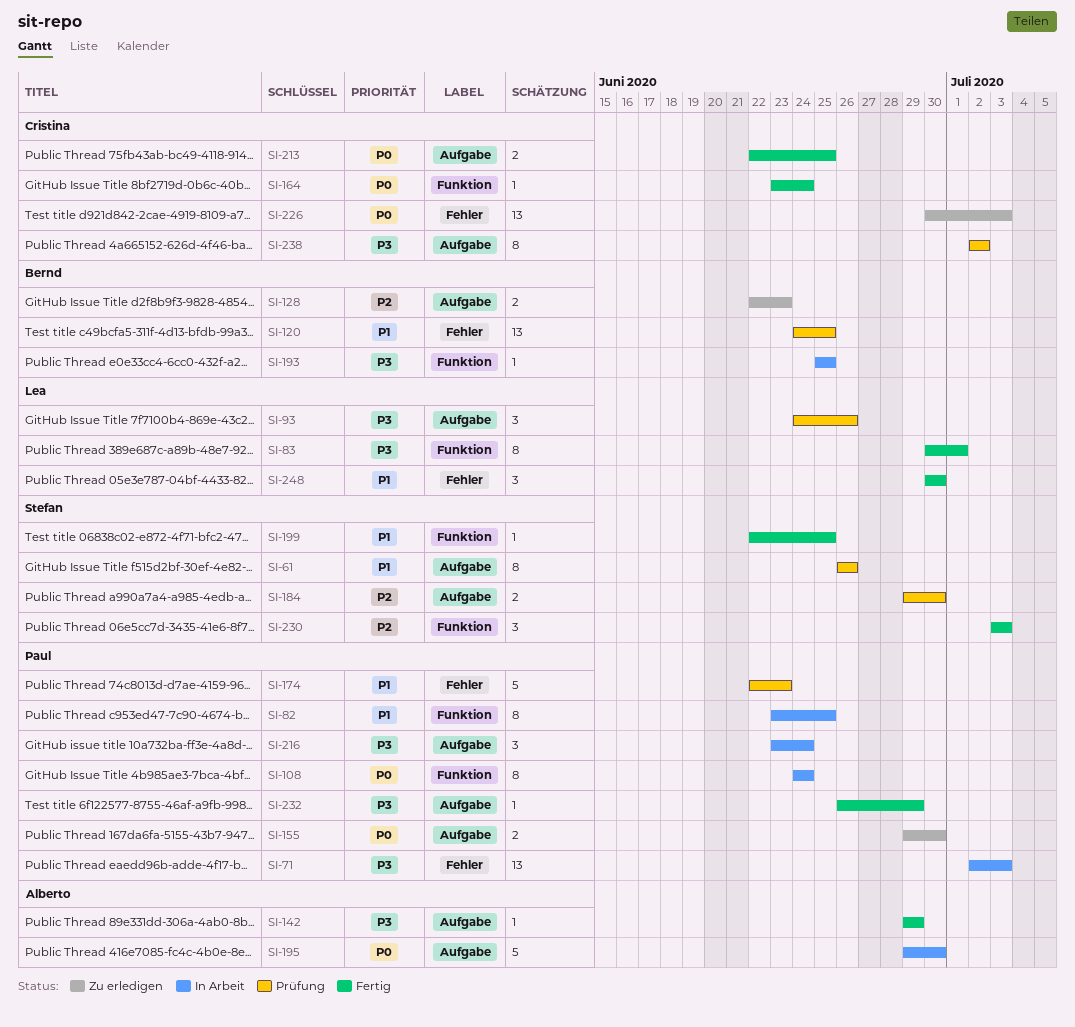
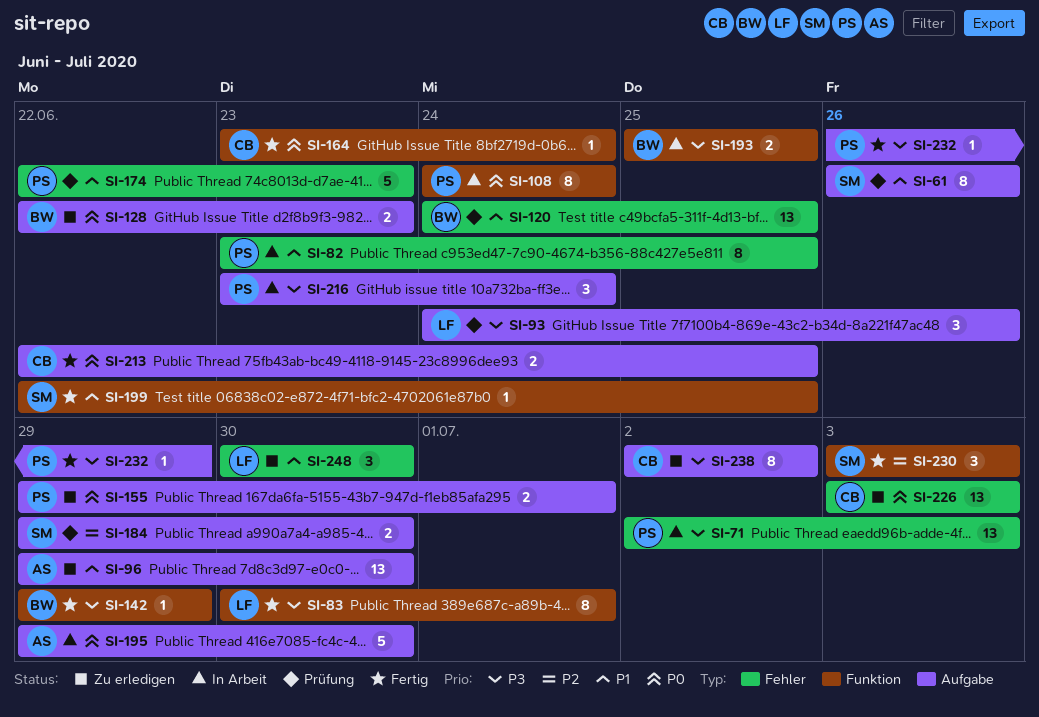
SI-82, label: Funktion -> Fehler
SI-96: none -> present
SI-128, priority: P2 -> P0
SI-142, owner: Alberto -> Bernd
SI-142, label: Aufgabe -> Funktion
SI-155, due: Jun 30 -> Jul 1
SI-193, estimate: 1 -> 2
SI-226, start: Jun 30 -> Jul 3
SI-238, status: Prüfung -> Zu erledigen
SI-248, status: Fertig -> Zu erledigen

